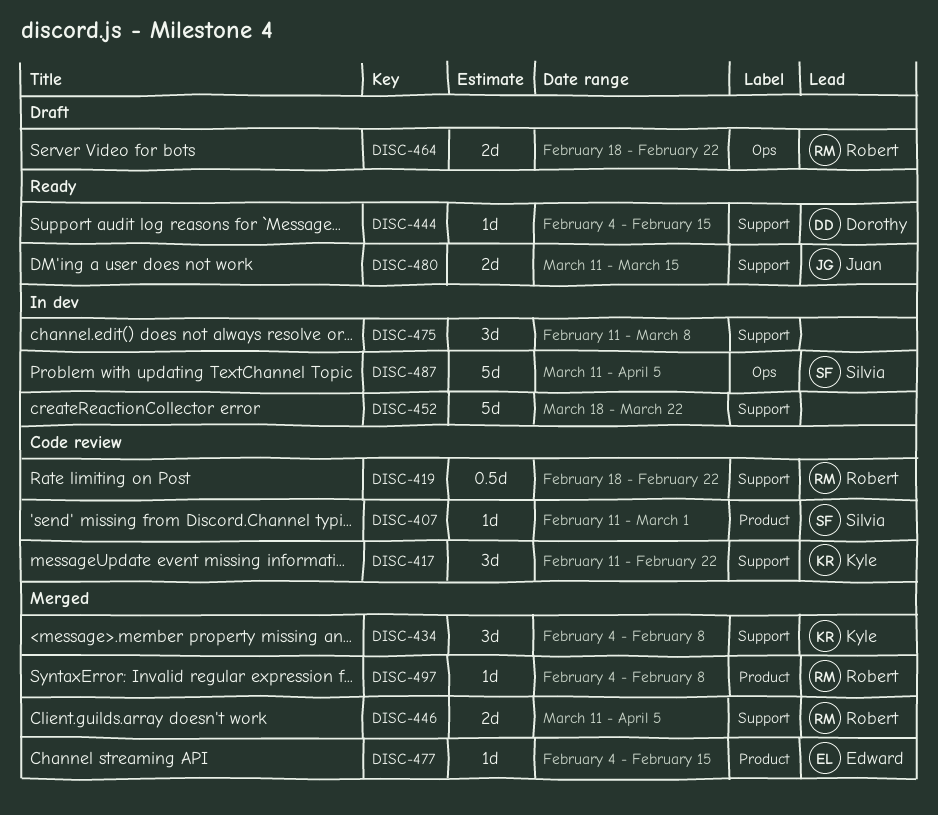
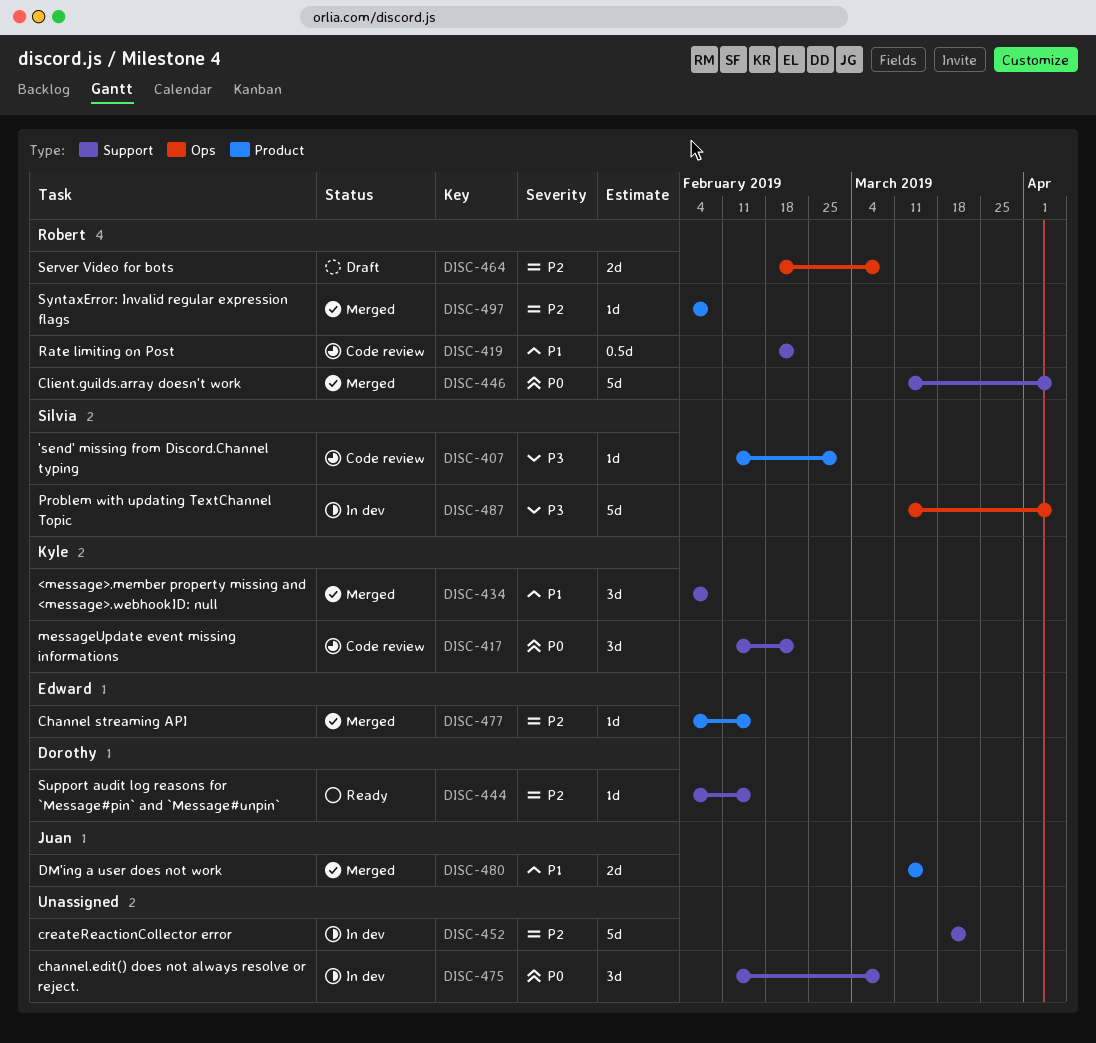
DISC-446, estimate: 2d -> 5d
DISC-464, due: Feb 22 -> Mar 8
DISC-480, status: Ready -> Merged
DISC-480, label: Support -> Product

